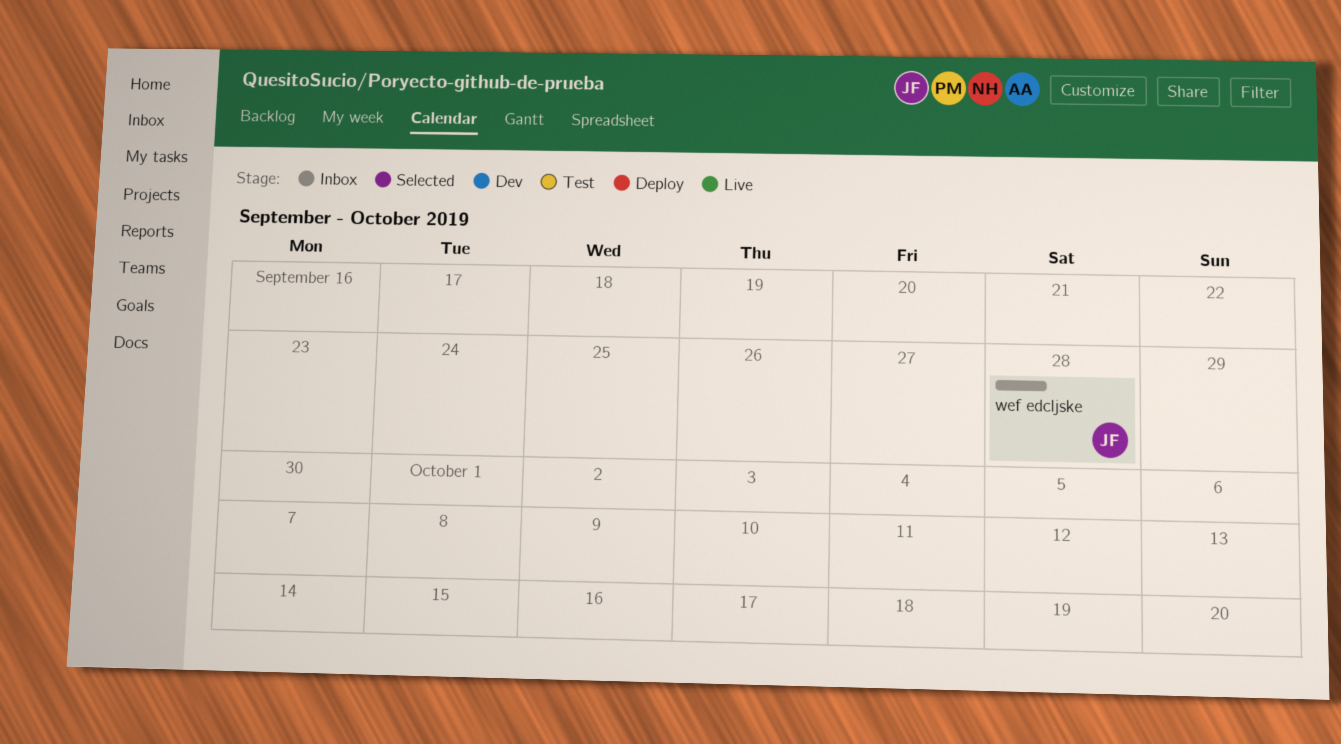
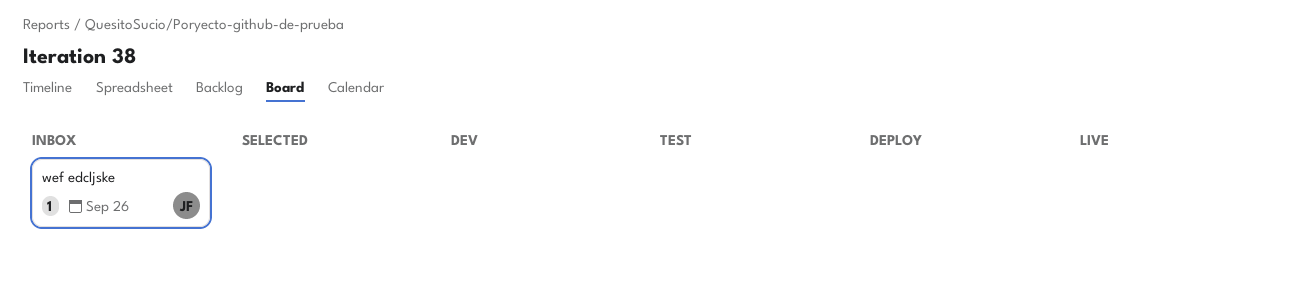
wef edcljske, due: Sep 28 -> Sep 26

